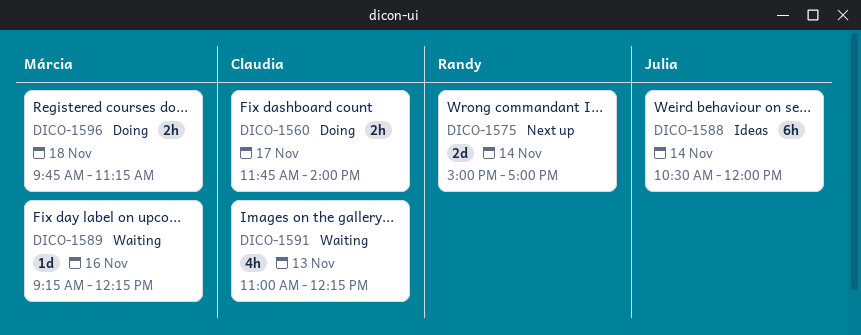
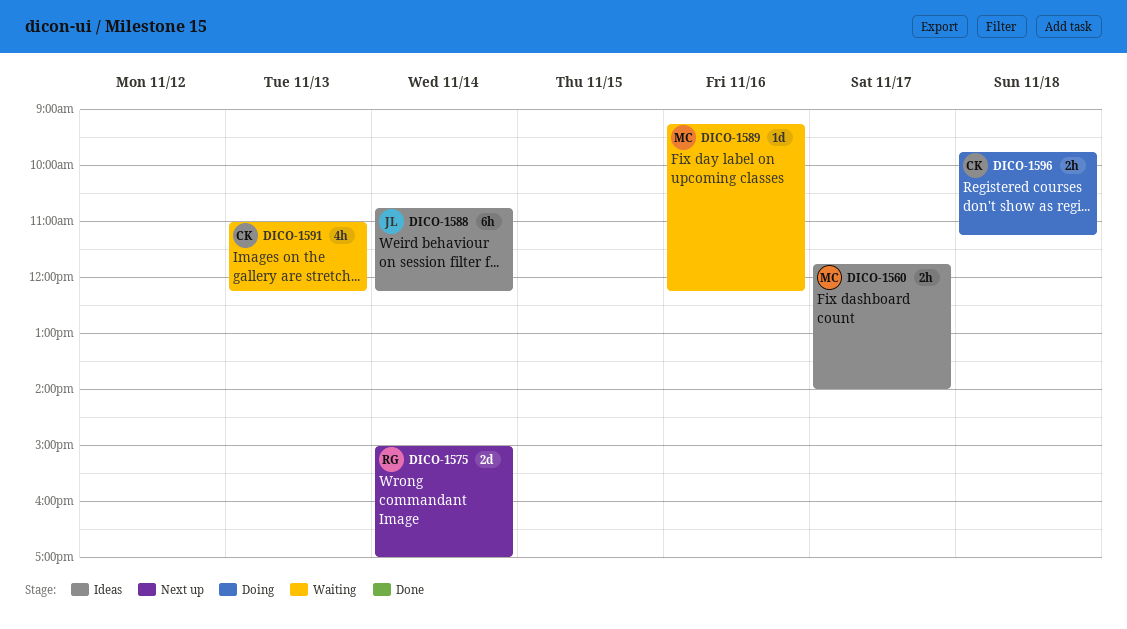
DICO-1560, status: Doing -> Ideas
DICO-1560, owner: Claudia -> Márcia
DICO-1588, begins: 10:30 -> 10:45
DICO-1588, ends: 12:00 -> 12:15
DICO-1596, owner: Márcia -> Claudia

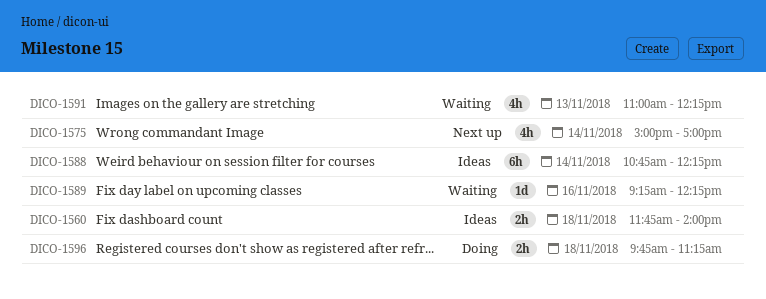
DICO-1560, day: Nov 17 -> Nov 18
DICO-1575, estimate: 2d -> 4h

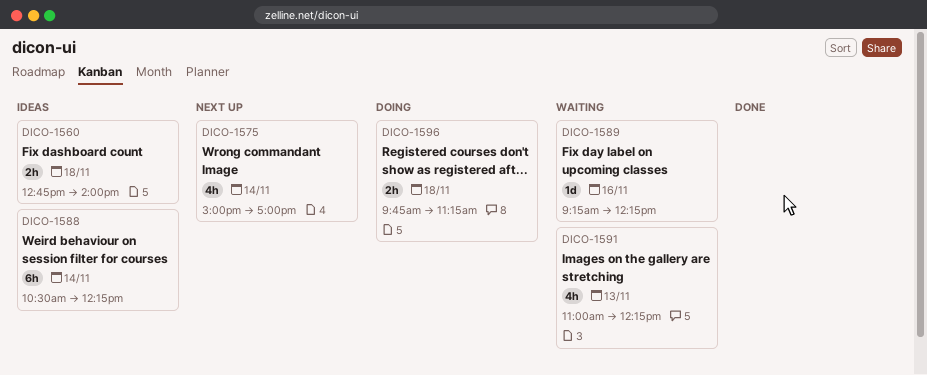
DICO-1560, begins: 11:45 -> 12:45
DICO-1588, begins: 10:45 -> 10:30

